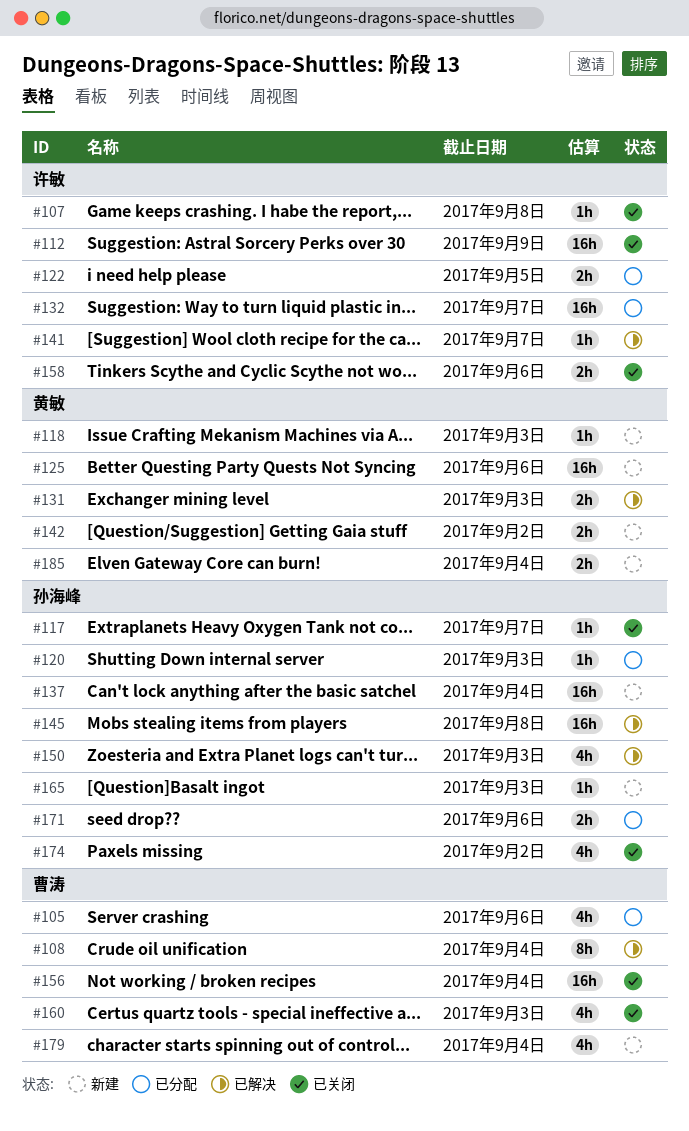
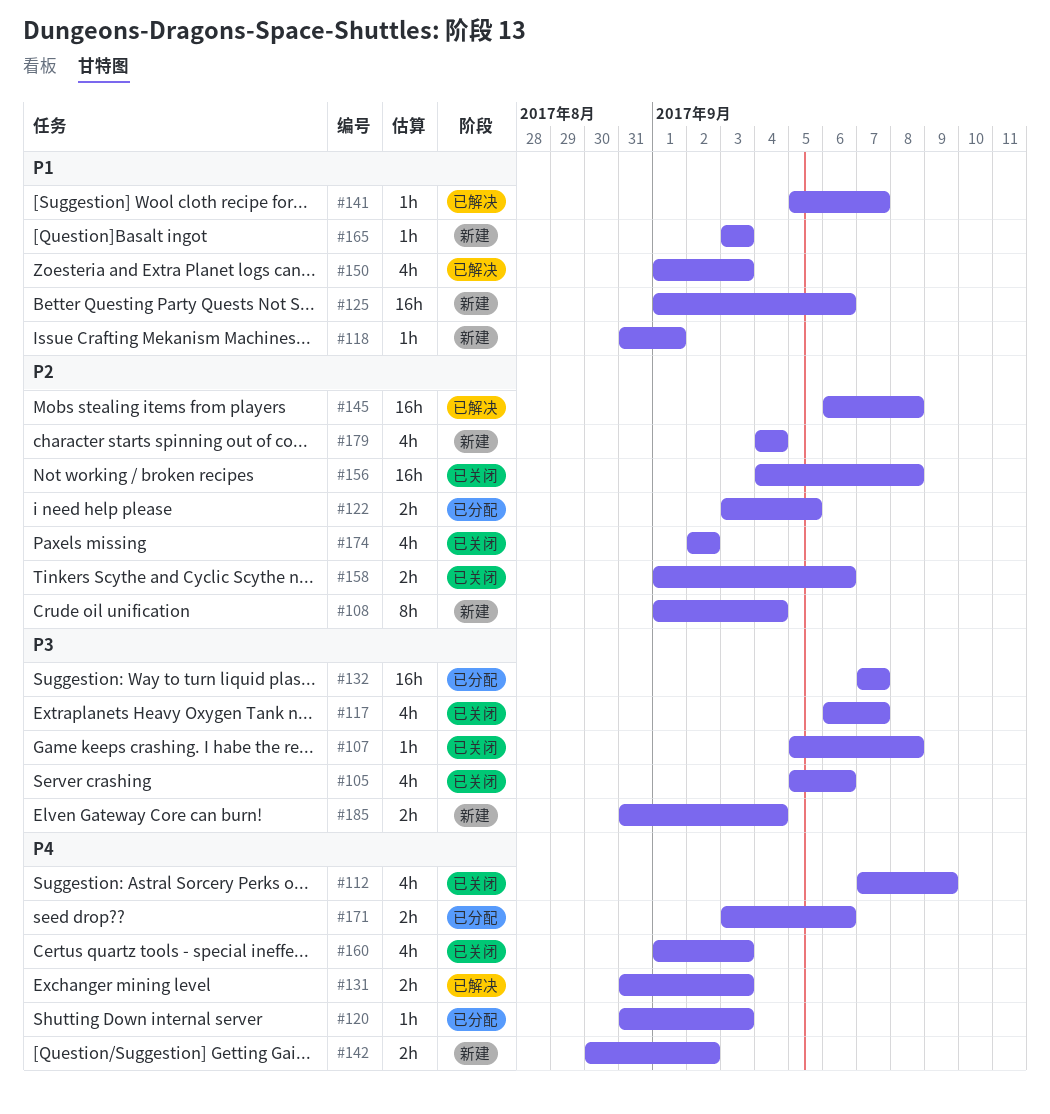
#105, status: 已分配 -> 已关闭
#108, status: 已解决 -> 新建
#112, estimate: 16h -> 4h
#117, estimate: 1h -> 4h
#118, due: Sep 3 -> Sep 1
#137: present -> none
#156, due: Sep 4 -> Sep 8

